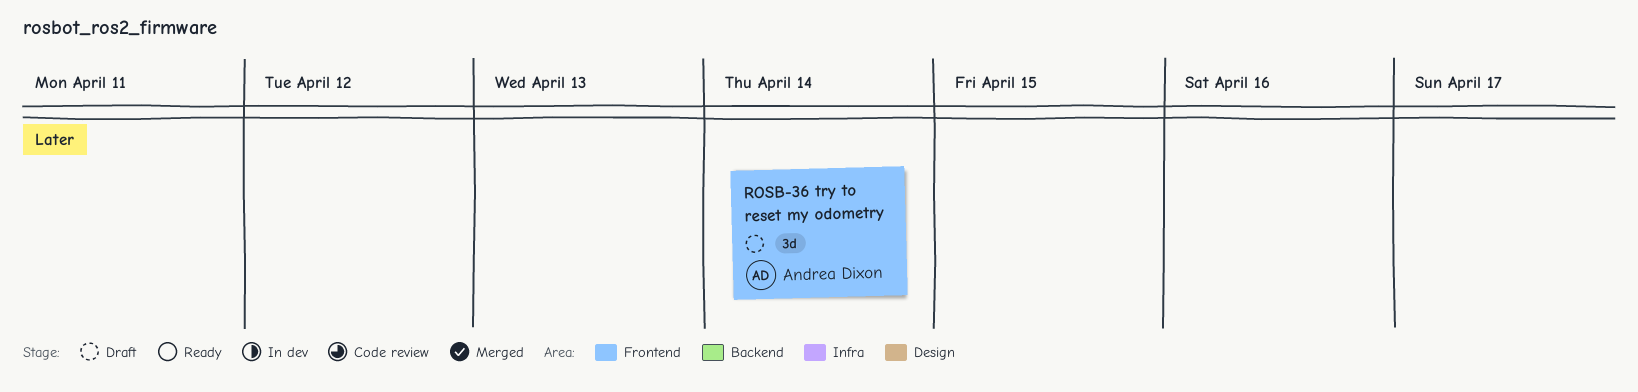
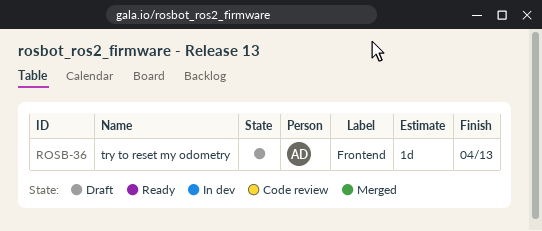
ROSB-36, estimate: 3d -> 1d
ROSB-36, due: Apr 14 -> Apr 13

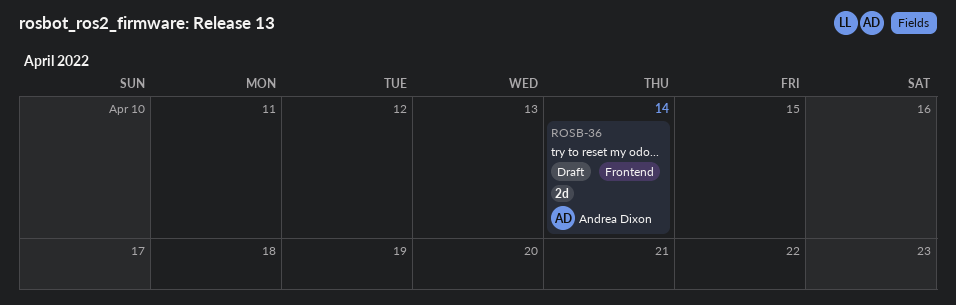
ROSB-36, estimate: 1d -> 2d
ROSB-36, due: Apr 13 -> Apr 14

